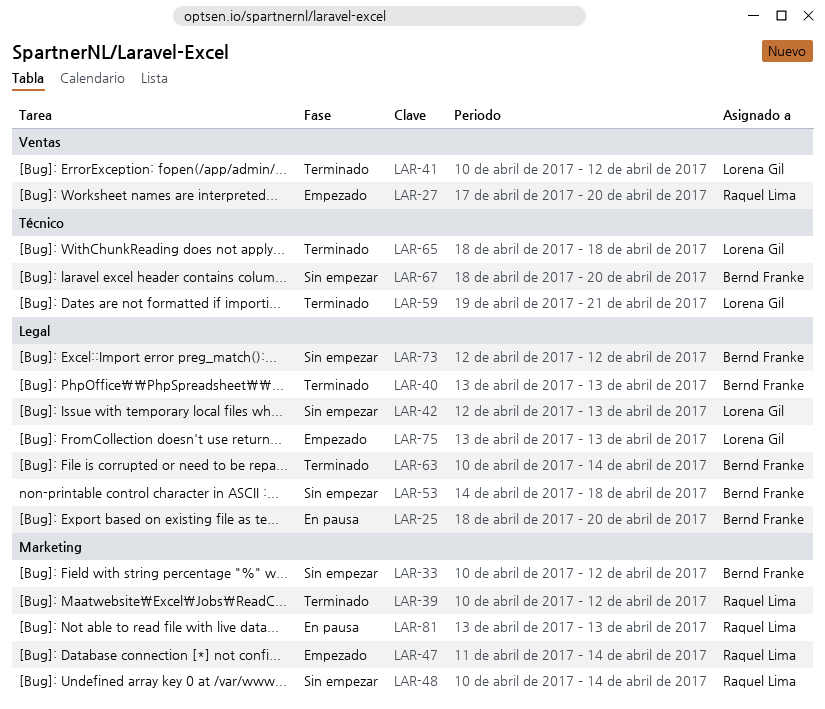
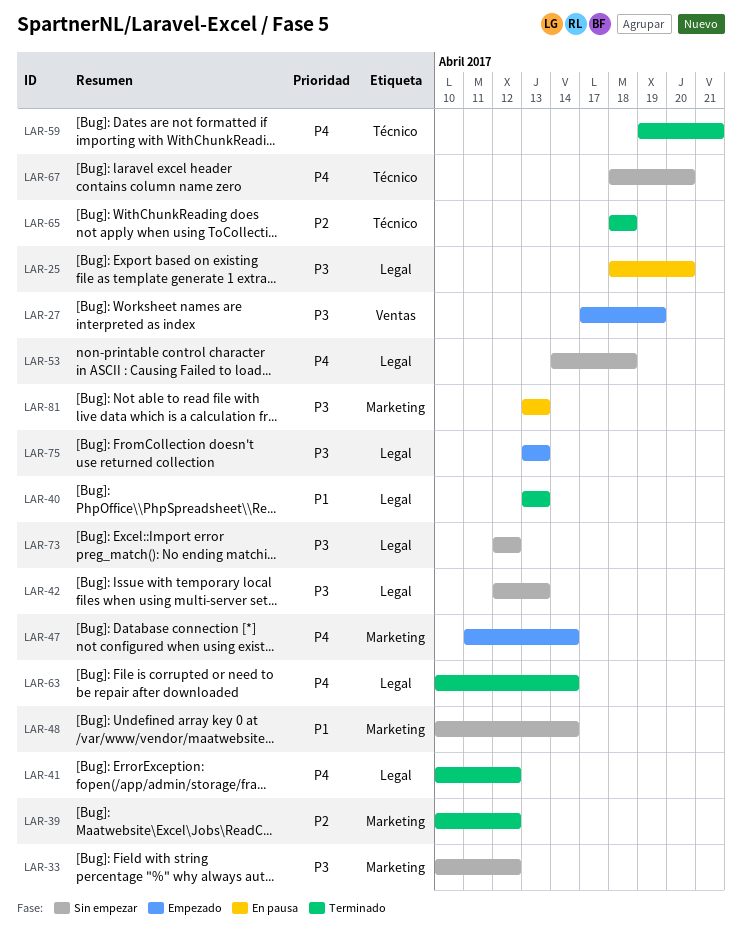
LAR-27, due: Apr 20 -> Apr 19
LAR-41, label: Ventas -> Legal

